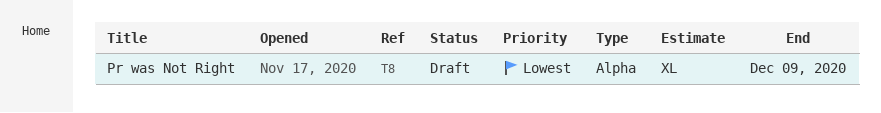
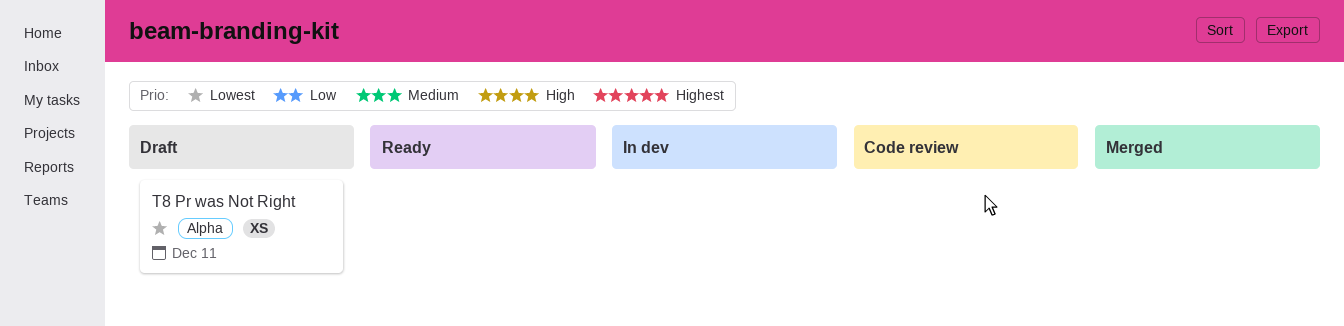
T8, estimate: XL -> XS
T8, due: Dec 9 -> Dec 11

